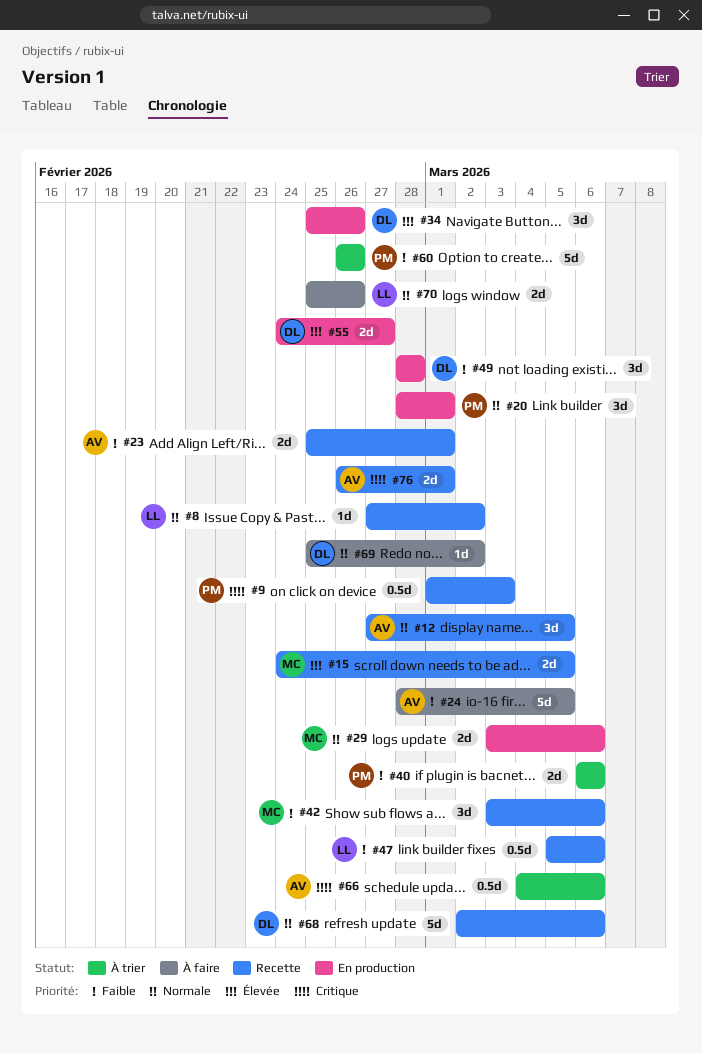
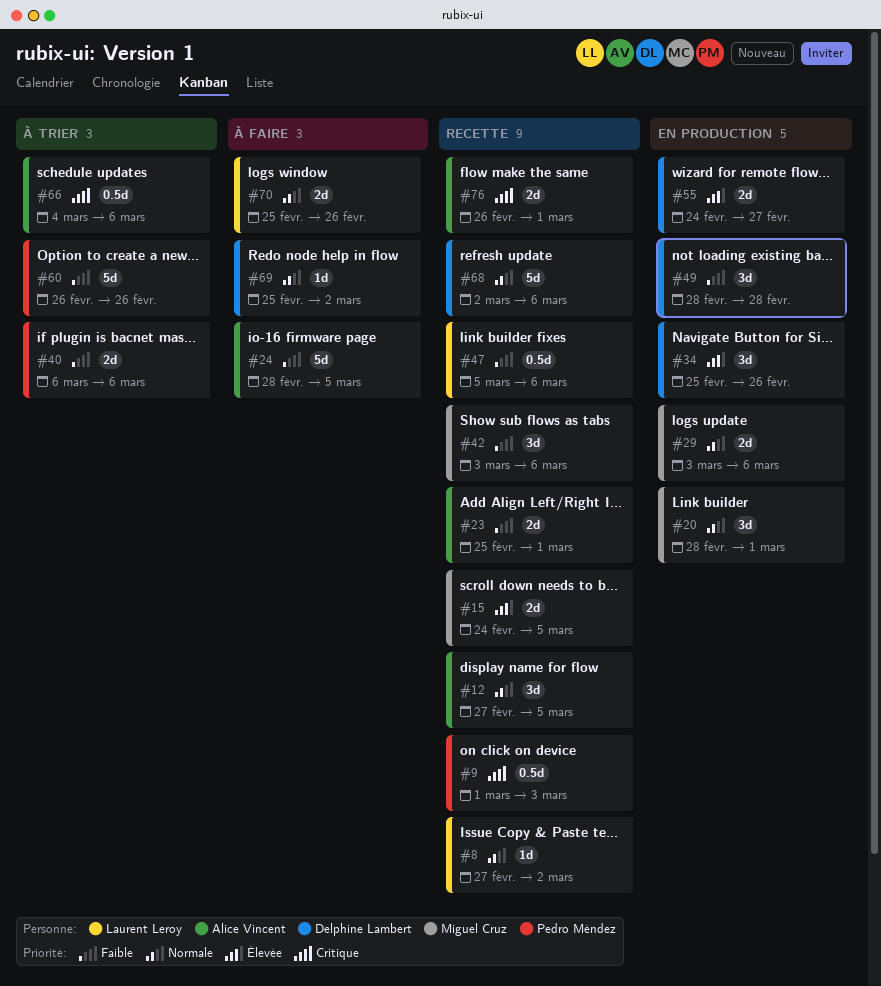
#20, owner: Pedro Méndez -> Miguel Cruz

